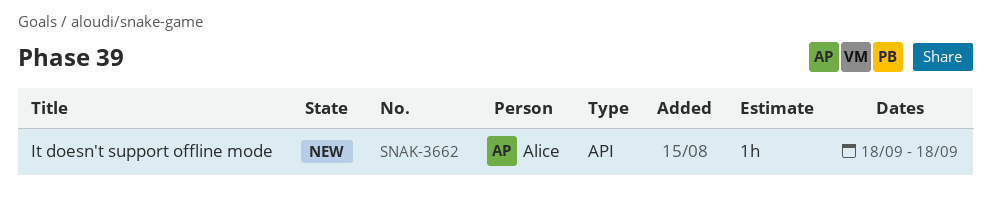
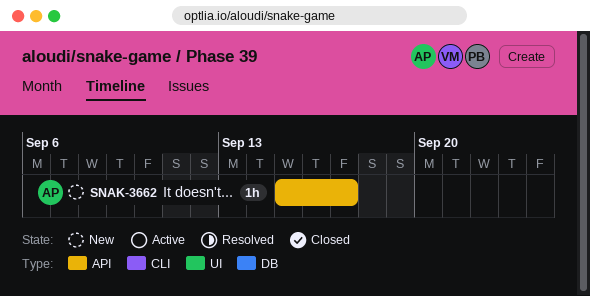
SNAK-3662, start: Sep 18 -> Sep 15
SNAK-3662, due: Sep 18 -> Sep 17

